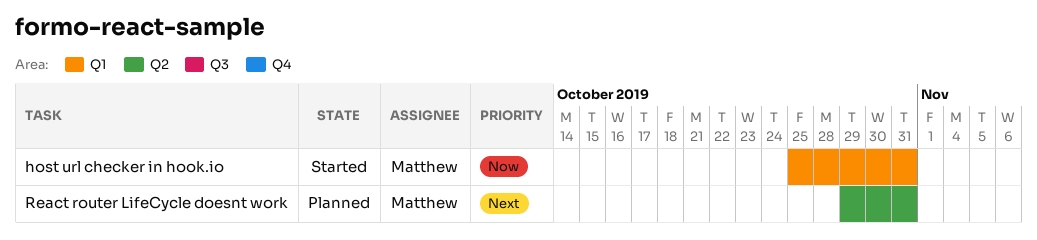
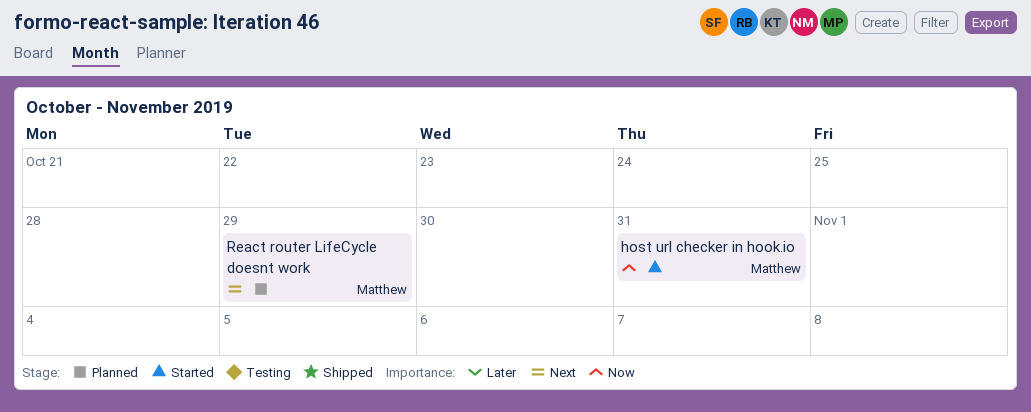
React router LifeCycle doesnt work, due: Oct 31 -> Oct 29

